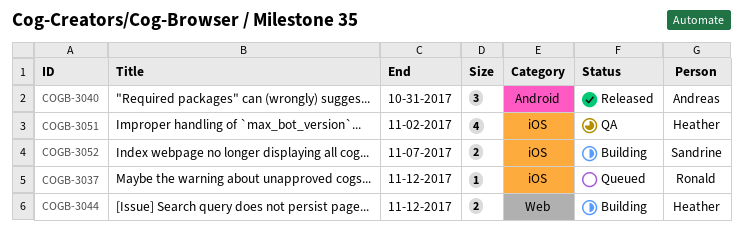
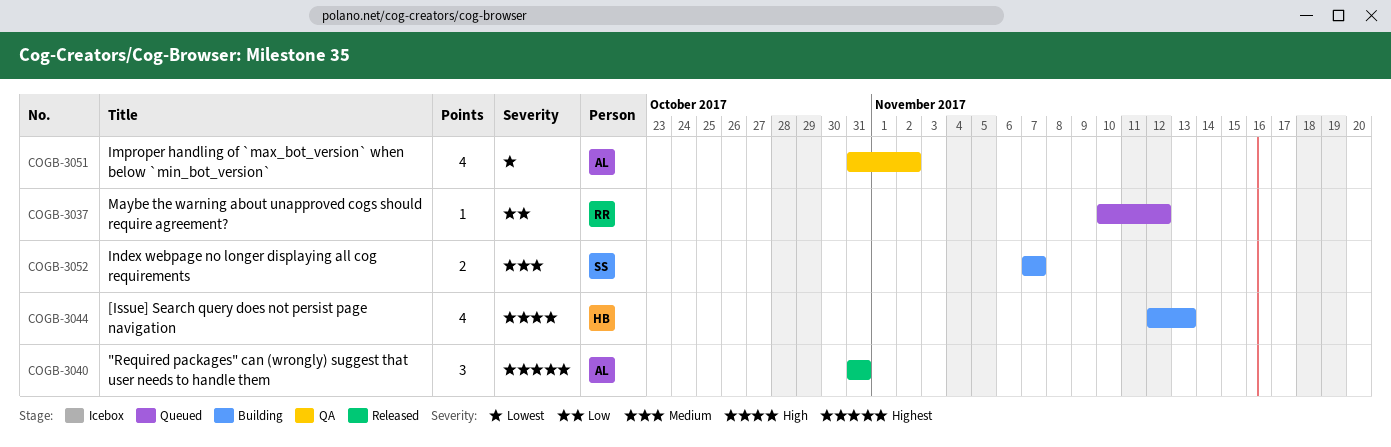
COGB-3044, estimate: 2 -> 4
COGB-3044, due: Nov 12 -> Nov 13
COGB-3051, owner: Heather -> Andreas

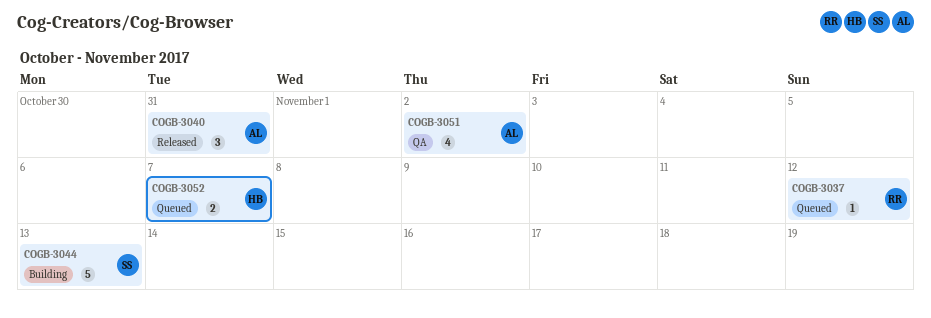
COGB-3044, owner: HB -> SS
COGB-3044, estimate: 4 -> 5
COGB-3052, status: Building -> Queued
COGB-3052, owner: SS -> HB

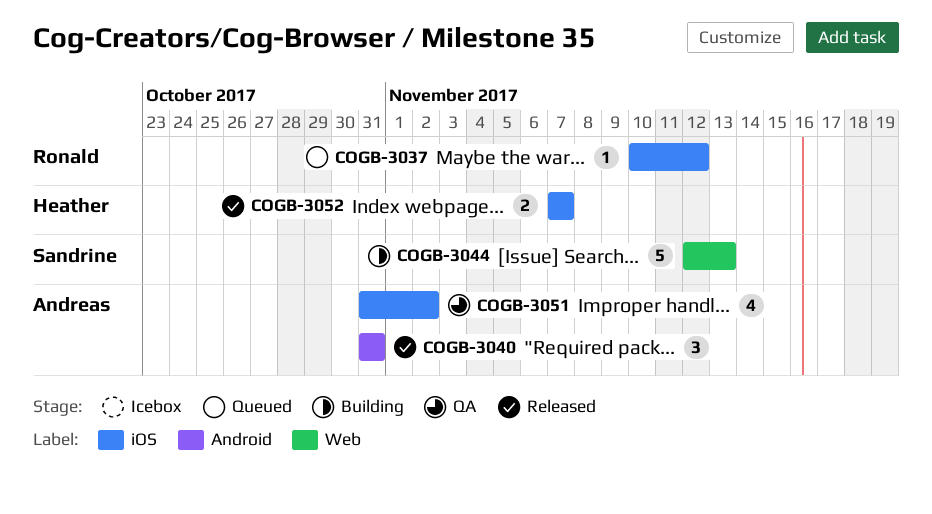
COGB-3052, status: Queued -> Released

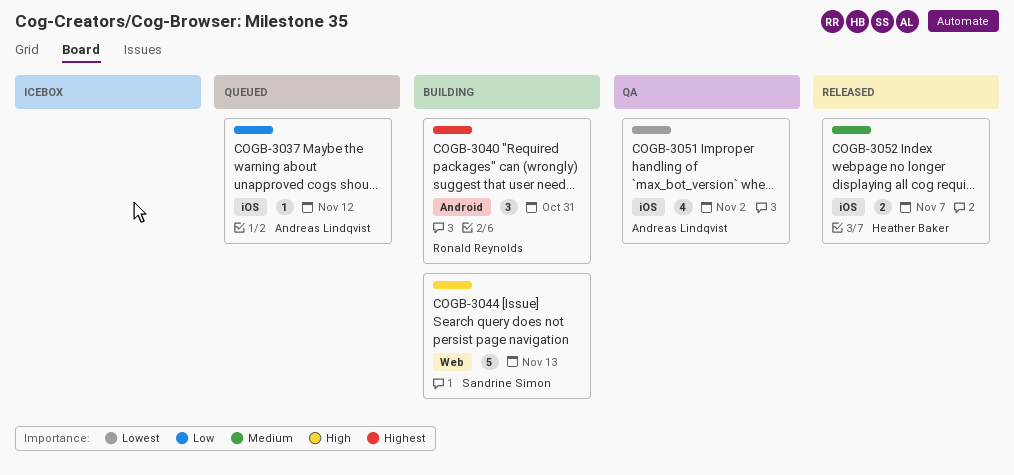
COGB-3037, owner: Ronald Reynolds -> Andreas Lindqvist
COGB-3040, status: Released -> Building
COGB-3040, owner: Andreas Lindqvist -> Ronald Reynolds

